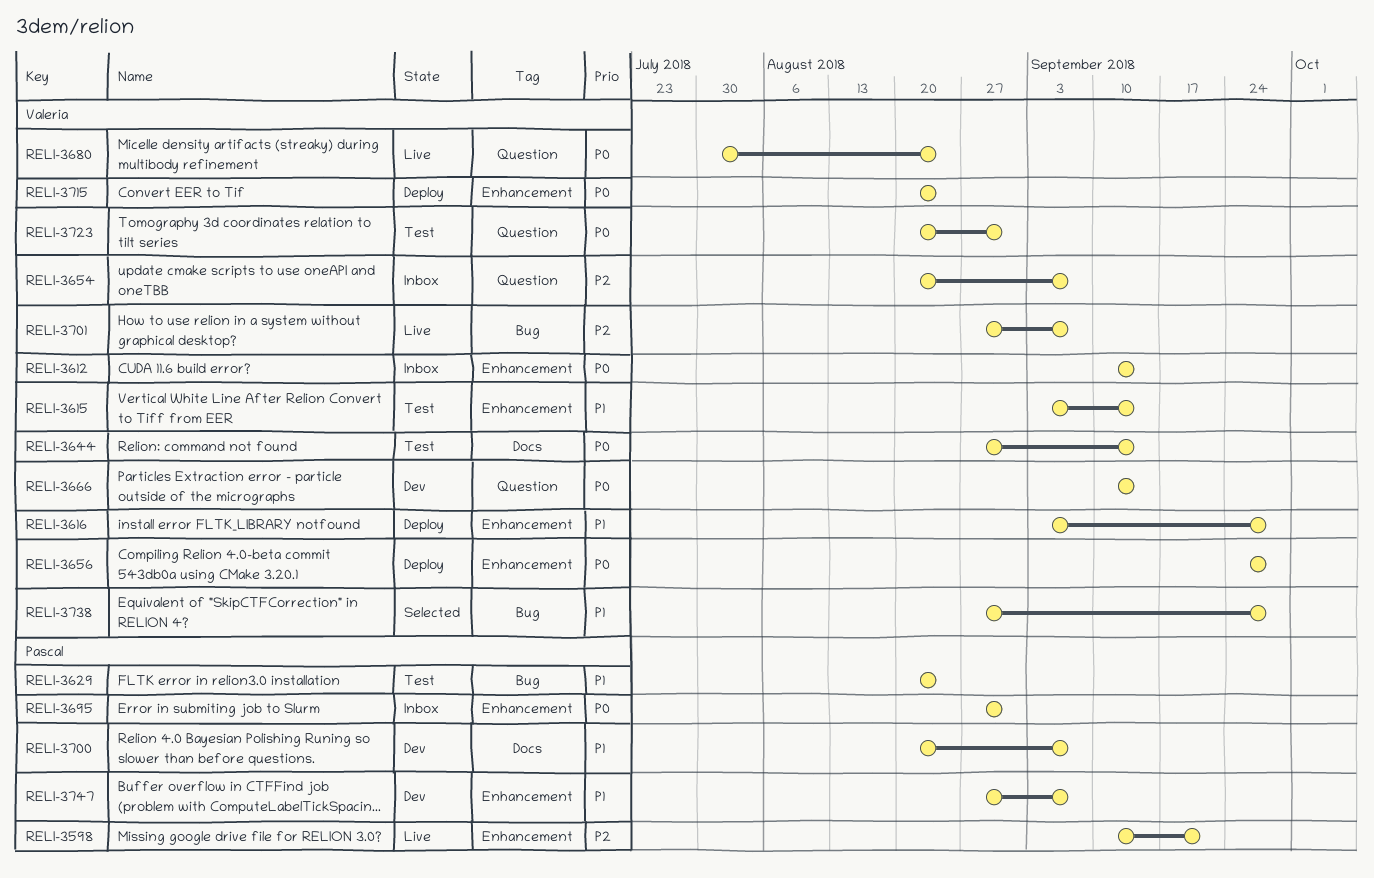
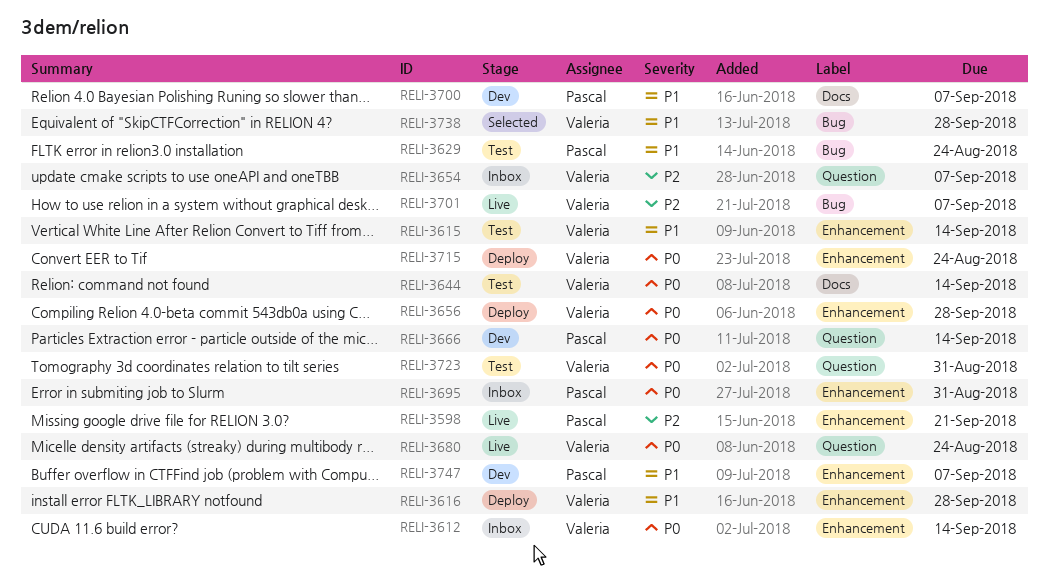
RELI-3666, owner: Valeria -> Pascal

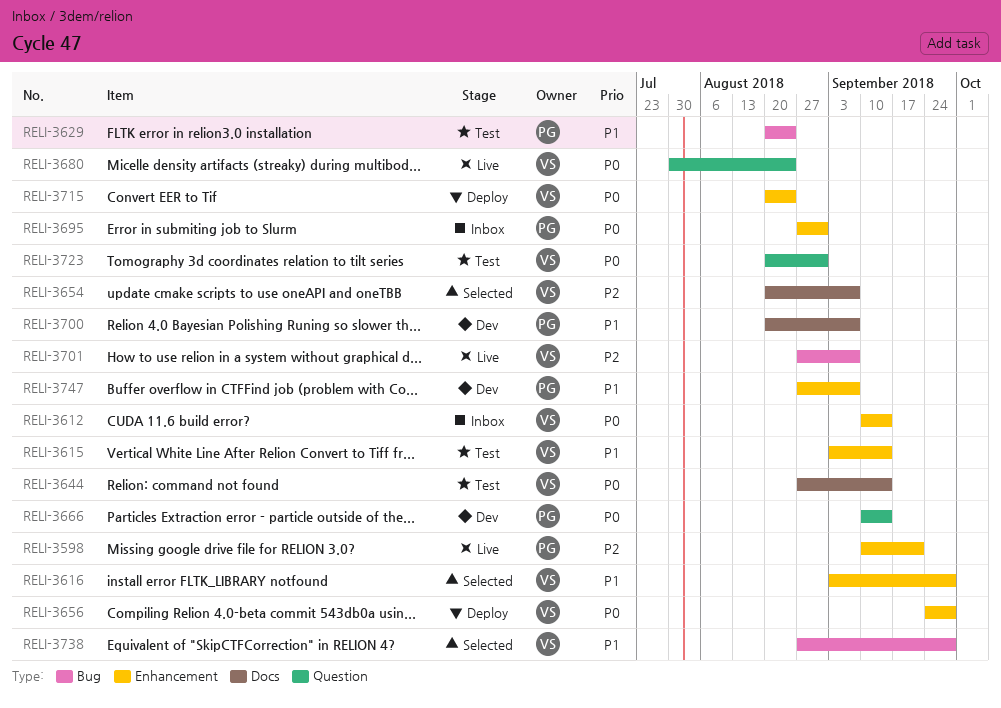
RELI-3616, status: Deploy -> Selected
RELI-3654, status: Inbox -> Selected
RELI-3654, label: Question -> Docs

